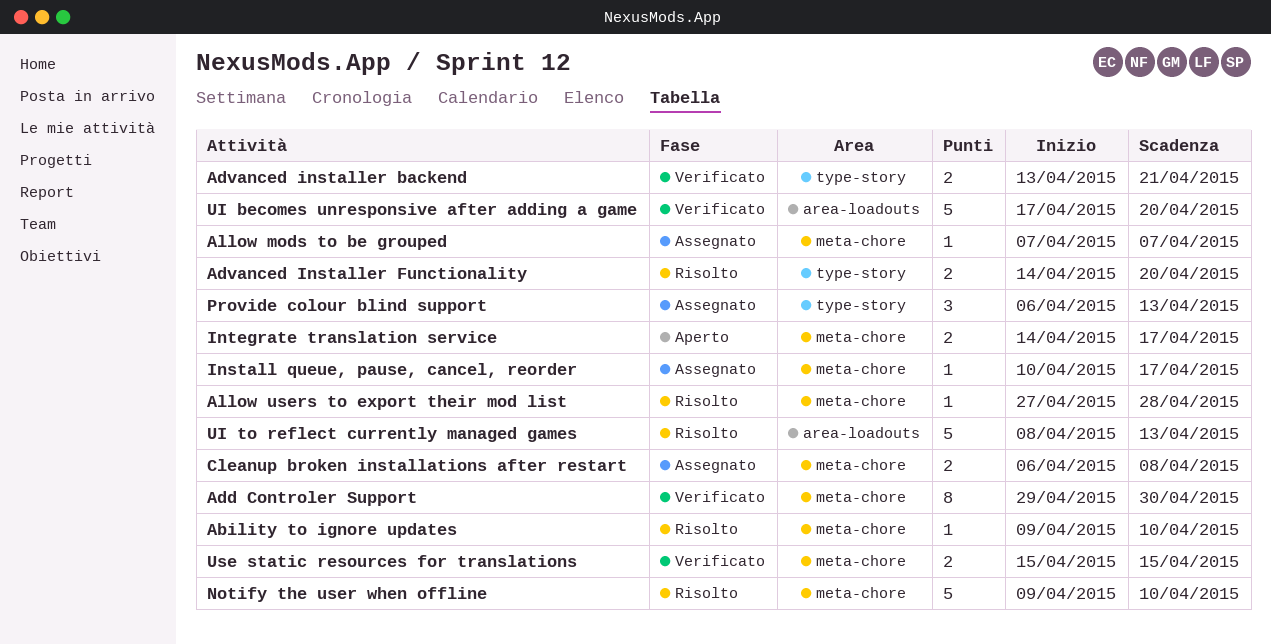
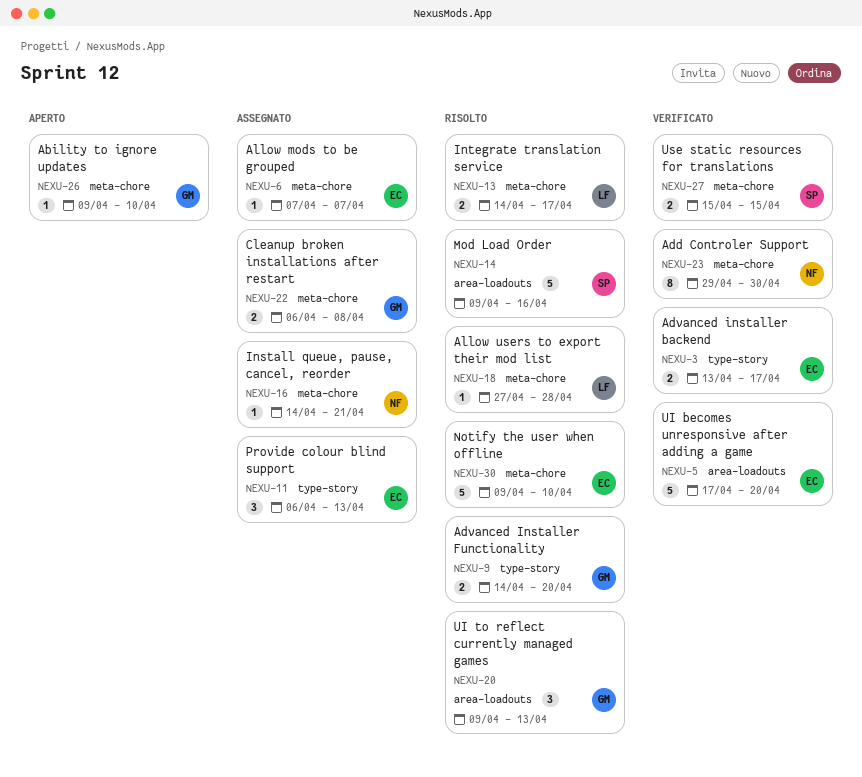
Ability to ignore updates, status: Risolto -> Aperto
Advanced installer backend, due: Apr 21 -> Apr 17
Install queue, pause, cancel, reorder, start: Apr 10 -> Apr 14
Install queue, pause, cancel, reorder, due: Apr 17 -> Apr 21
Integrate translation service, status: Aperto -> Risolto
Mod Load Order: none -> present
UI to reflect currently managed games, estimate: 5 -> 3
UI to reflect currently managed games, start: Apr 8 -> Apr 9

